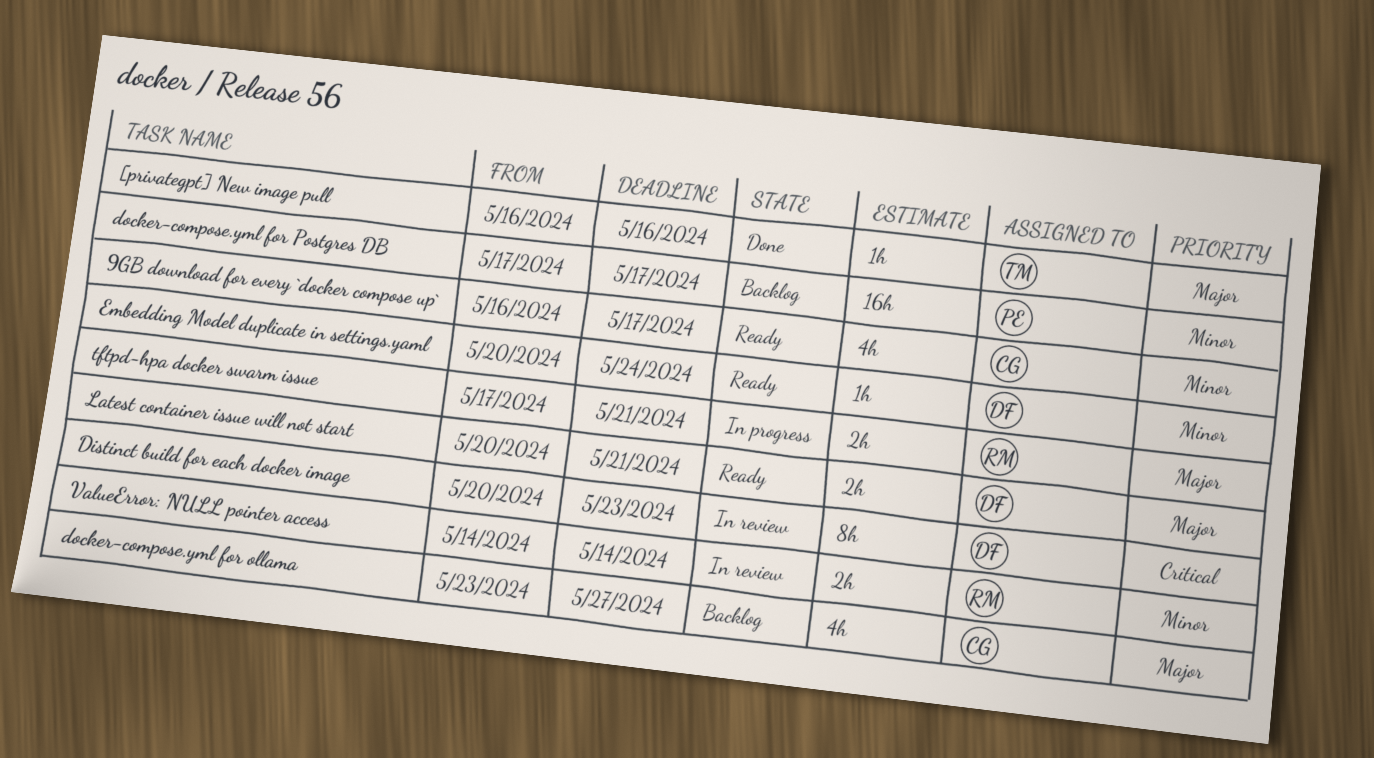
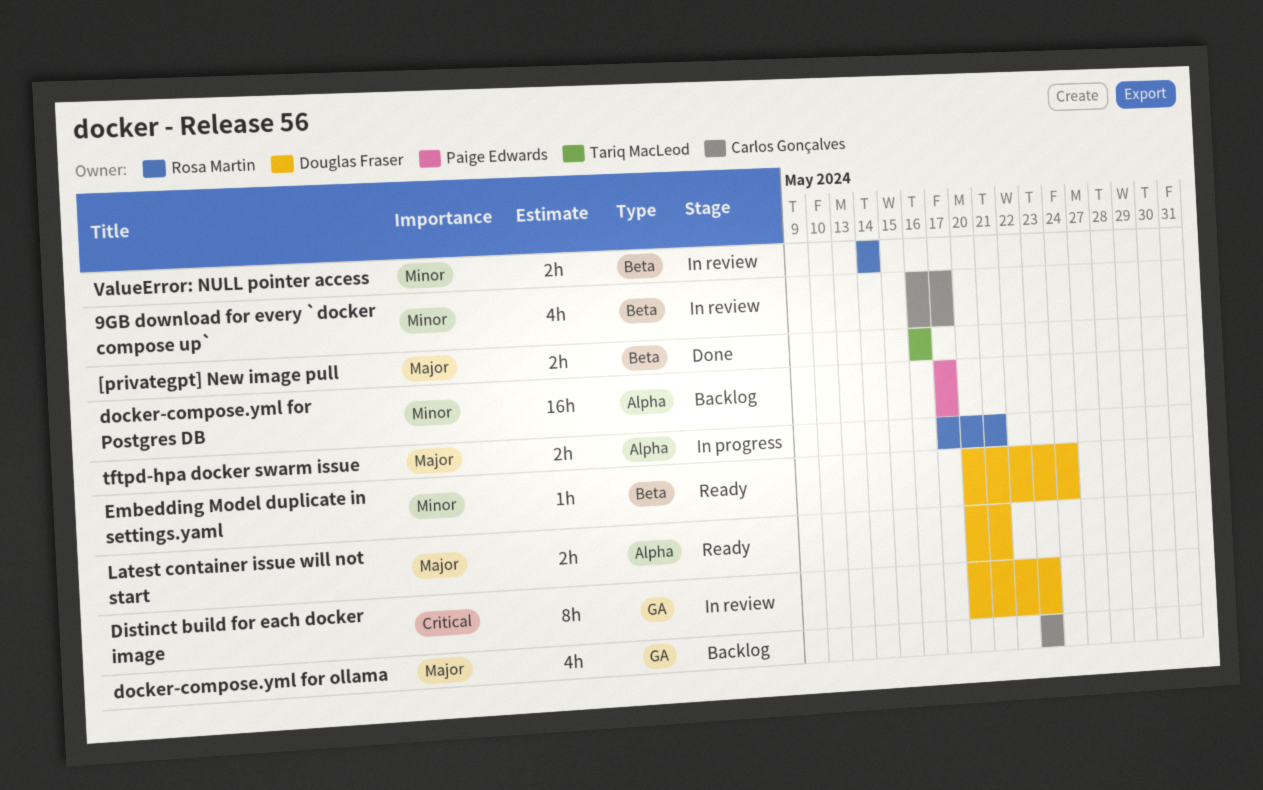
9GB download for every `docker compose up`, status: Ready -> In review
[privategpt] New image pull, estimate: 1h -> 2h
docker-compose.yml for ollama, due: May 27 -> May 23

